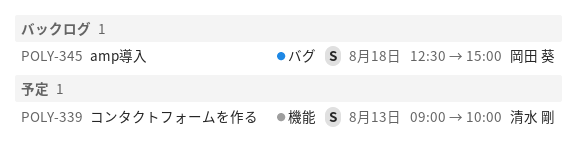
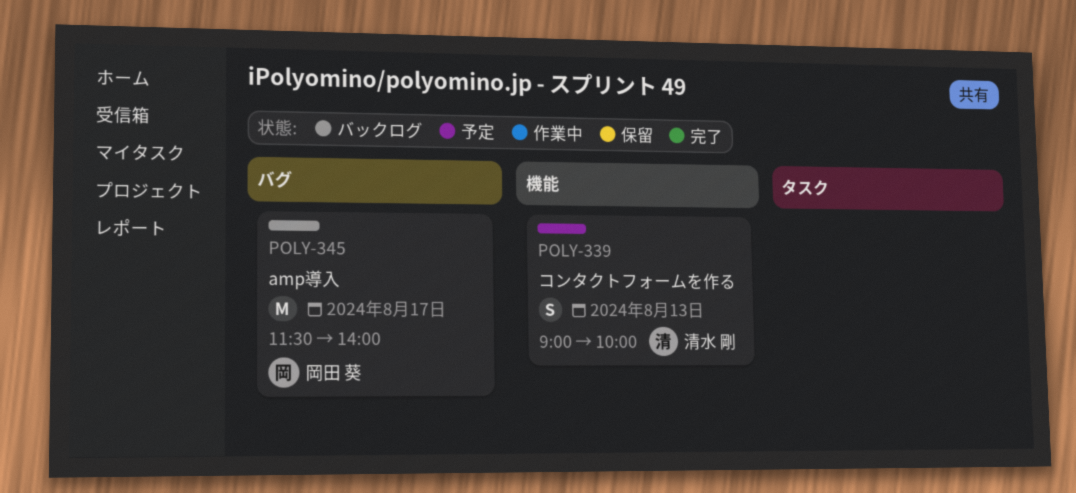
POLY-345, estimate: S -> M
POLY-345, day: Aug 18 -> Aug 17
POLY-345, begins: 12:30 -> 11:30
POLY-345, ends: 15:00 -> 14:00

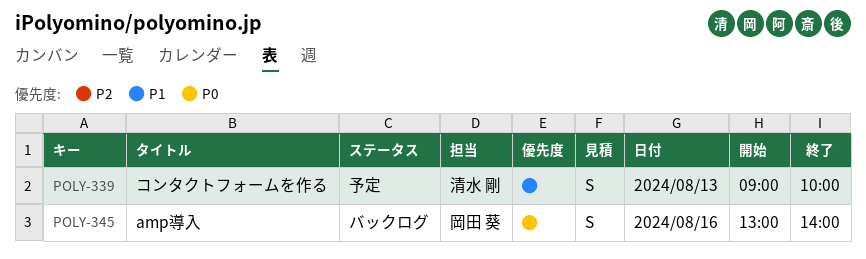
POLY-345, estimate: M -> S
POLY-345, day: Aug 17 -> Aug 16
POLY-345, begins: 11:30 -> 13:00

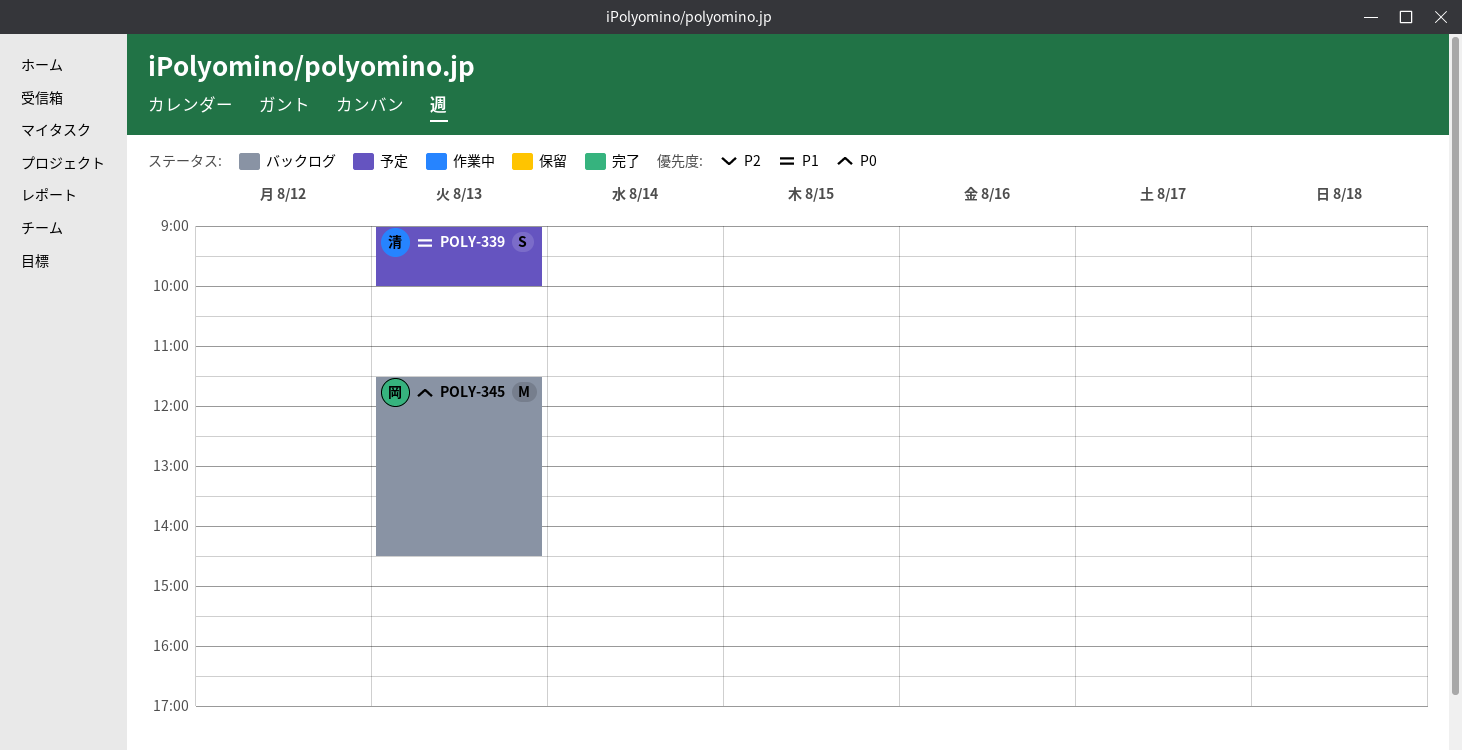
POLY-345, estimate: S -> M
POLY-345, day: Aug 16 -> Aug 13
POLY-345, begins: 13:00 -> 11:30
POLY-345, ends: 14:00 -> 14:30

